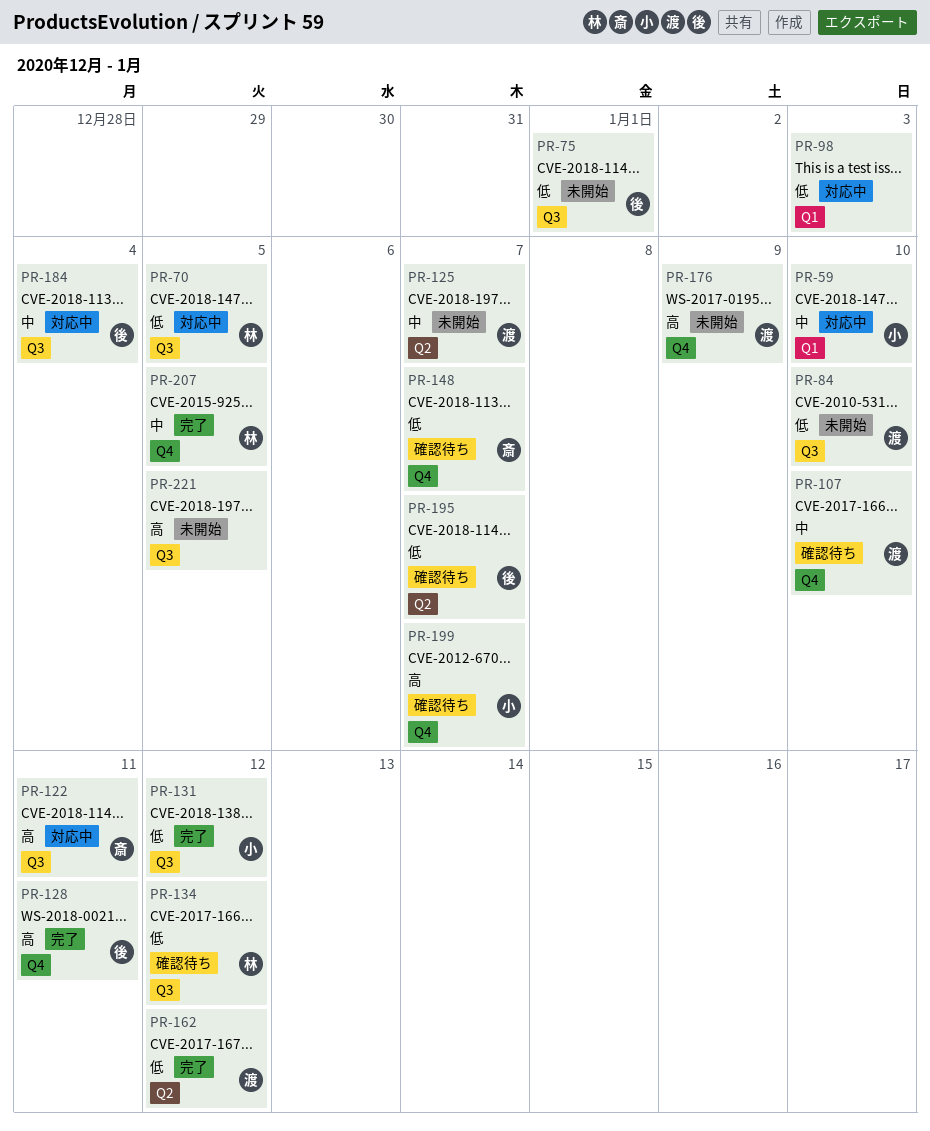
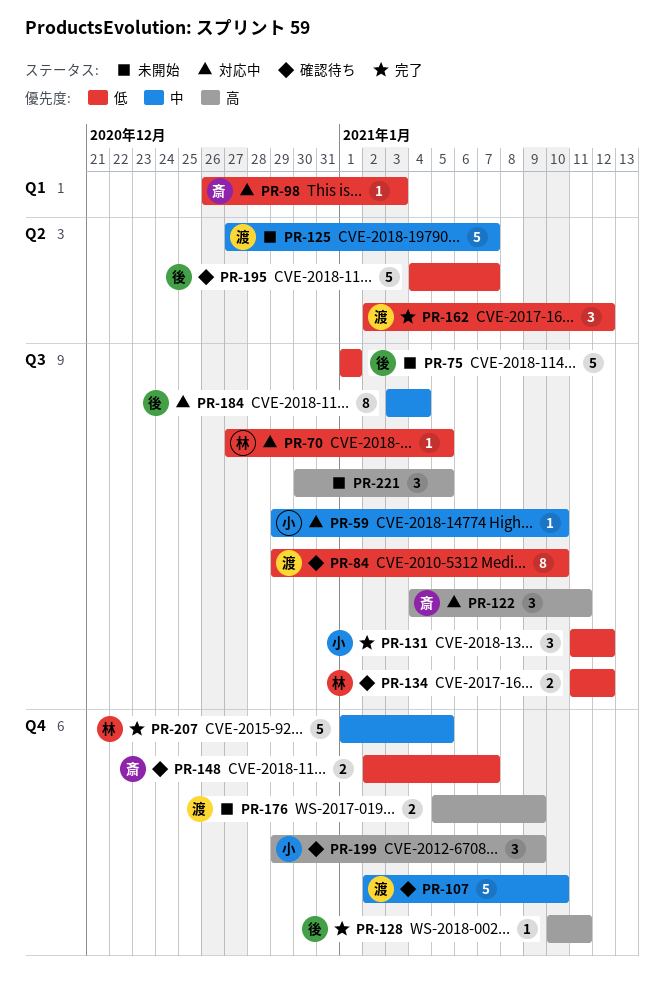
PR-59, label: Q1 -> Q3
PR-84, status: 未開始 -> 確認待ち
PR-98, owner: none -> 斎
PR-199, due: Jan 7 -> Jan 9

